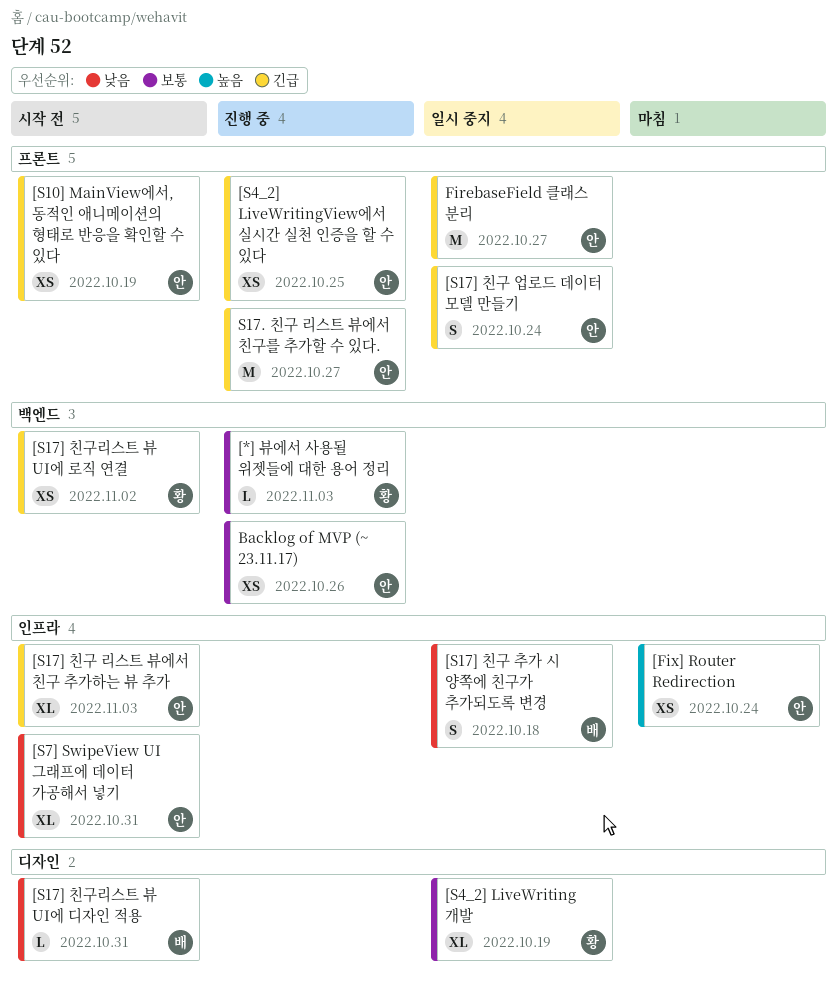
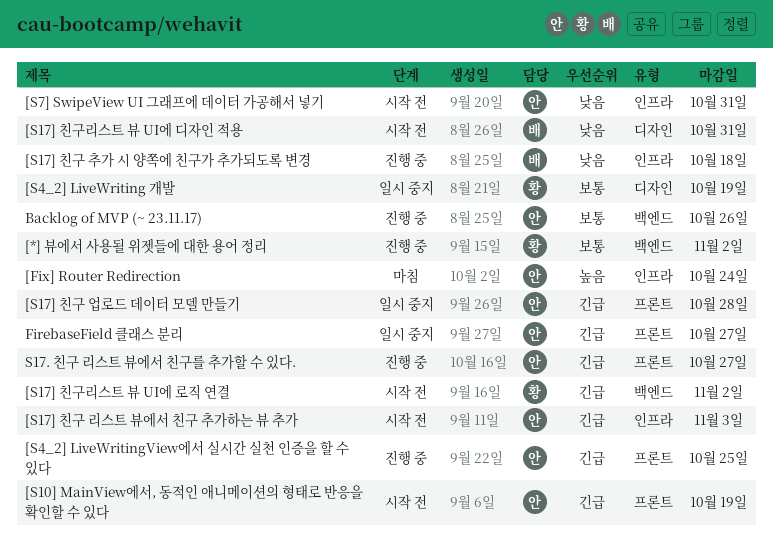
[*] 뷰에서 사용될 위젯들에 대한 용어 정리, due: Nov 3 -> Nov 2
[S17] 친구 업로드 데이터 모델 만들기, due: Oct 24 -> Oct 28
[S17] 친구 추가 시 양쪽에 친구가 추가되도록 변경, status: 일시 중지 -> 진행 중

